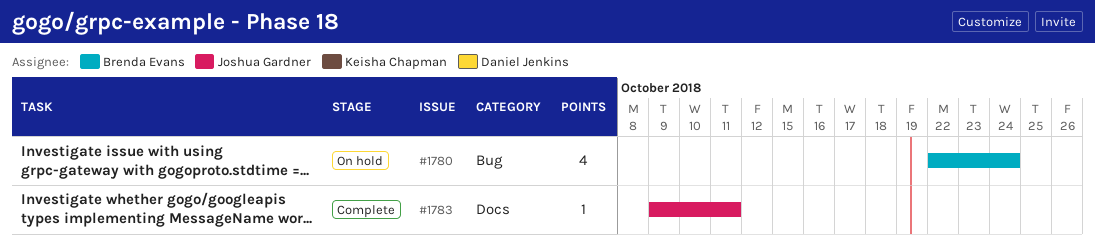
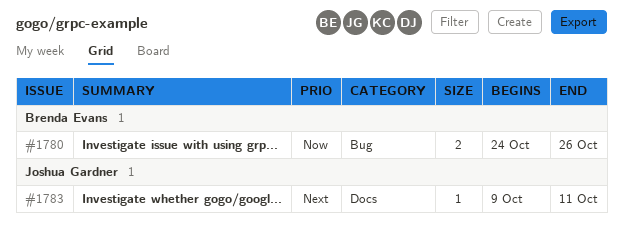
#1780, estimate: 4 -> 2
#1780, start: Oct 22 -> Oct 24
#1780, due: Oct 24 -> Oct 26

